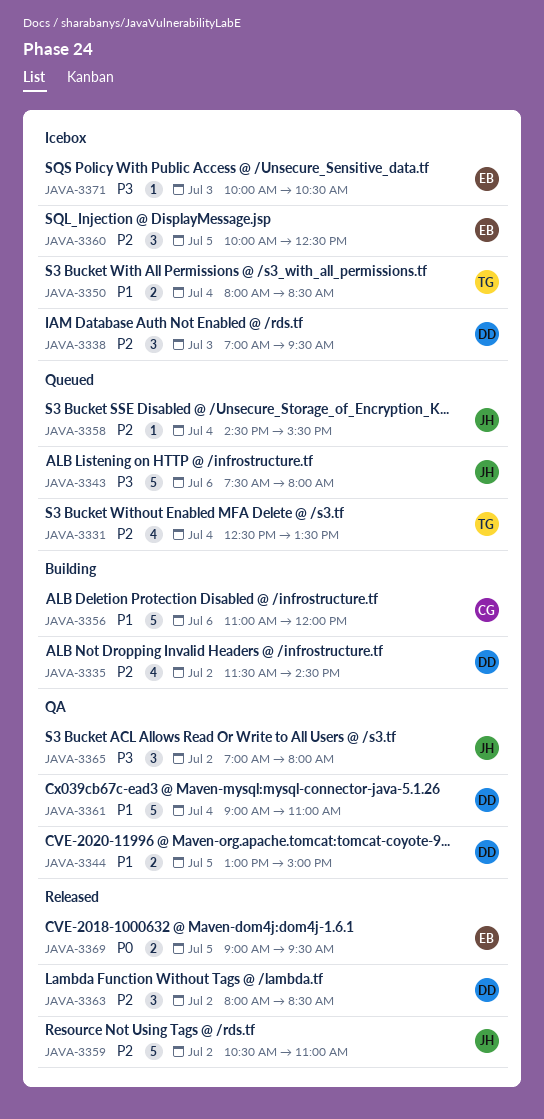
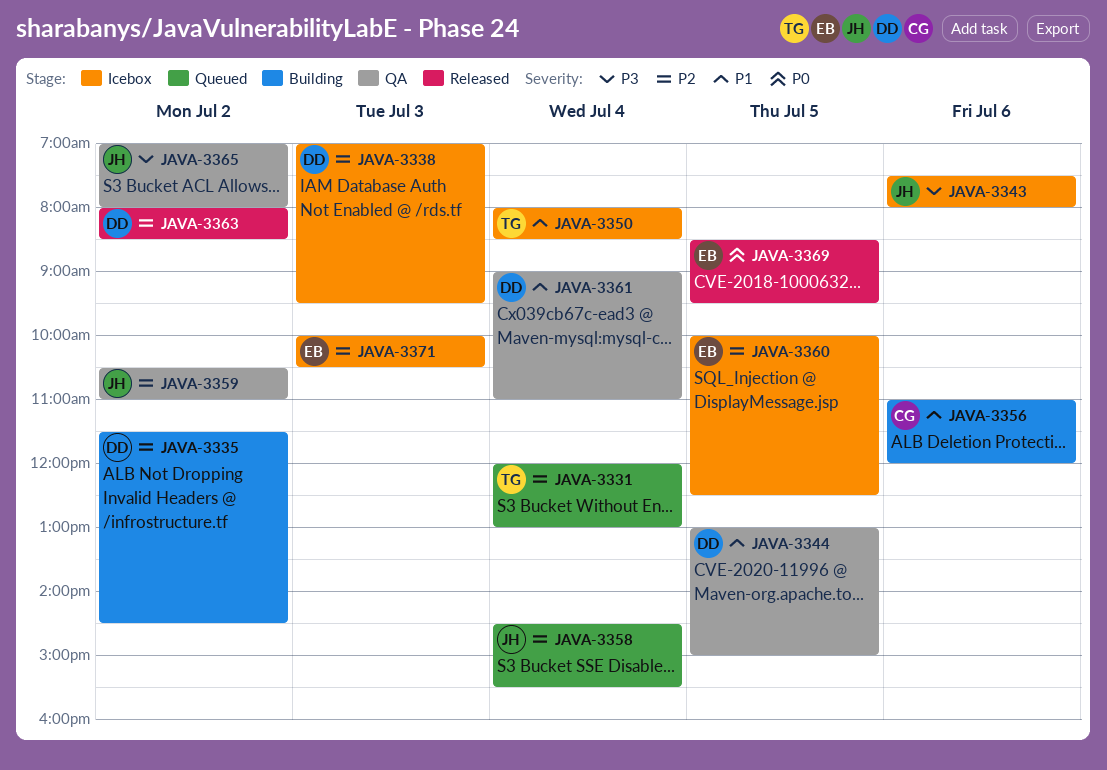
JAVA-3331, begins: 12:30 -> 12:00
JAVA-3331, ends: 13:30 -> 13:00
JAVA-3343, status: Queued -> Icebox
JAVA-3359, status: Released -> QA
JAVA-3369, begins: 09:00 -> 08:30
JAVA-3371, priority: P3 -> P2

